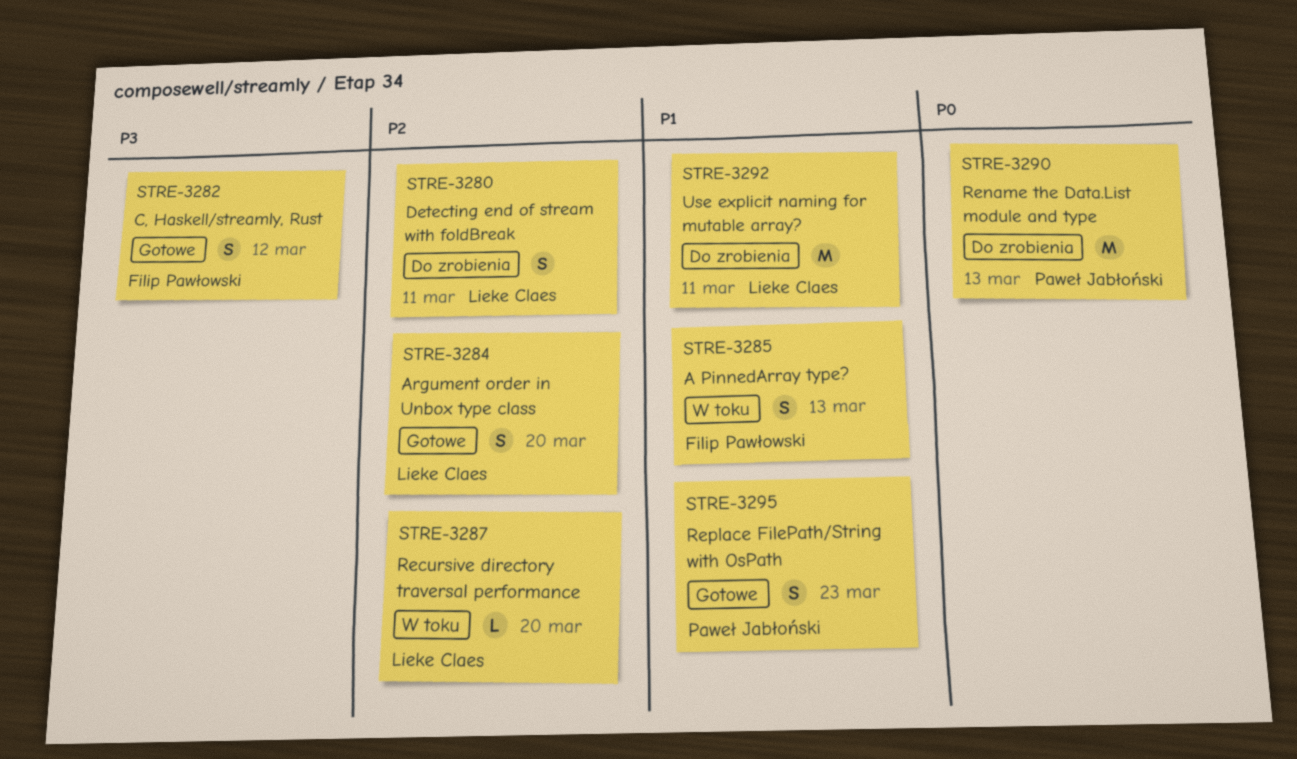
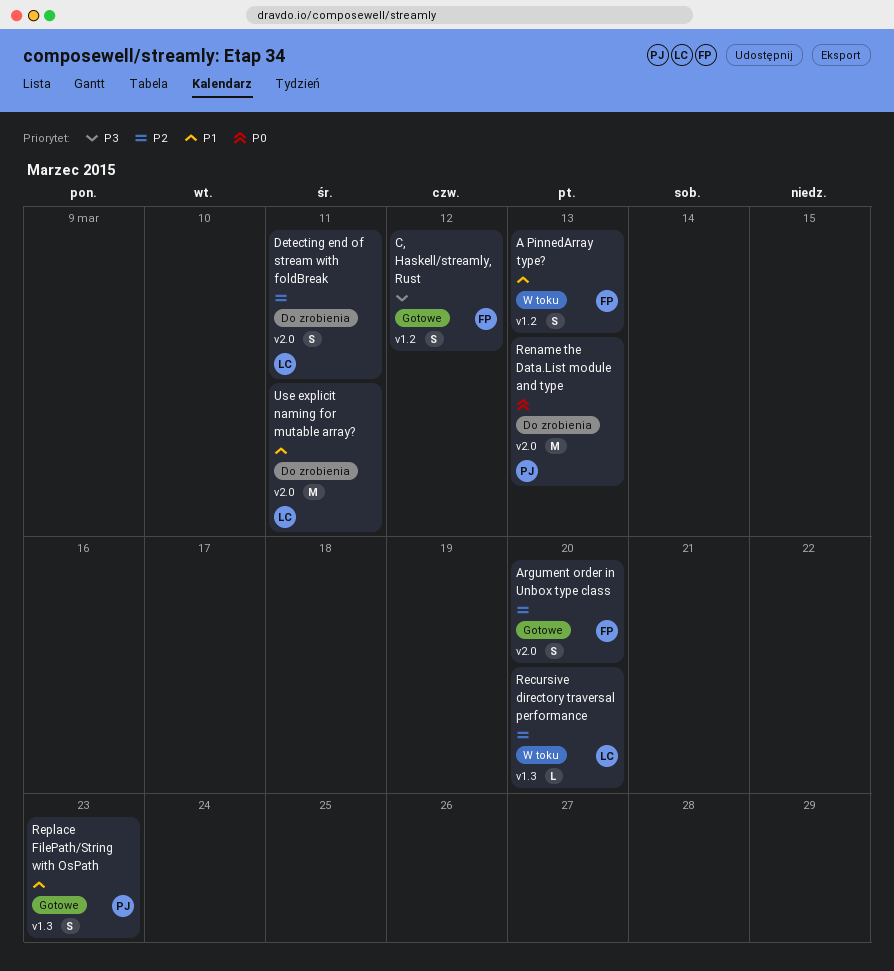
Argument order in Unbox type class, owner: Lieke Claes -> Filip Pawłowski

